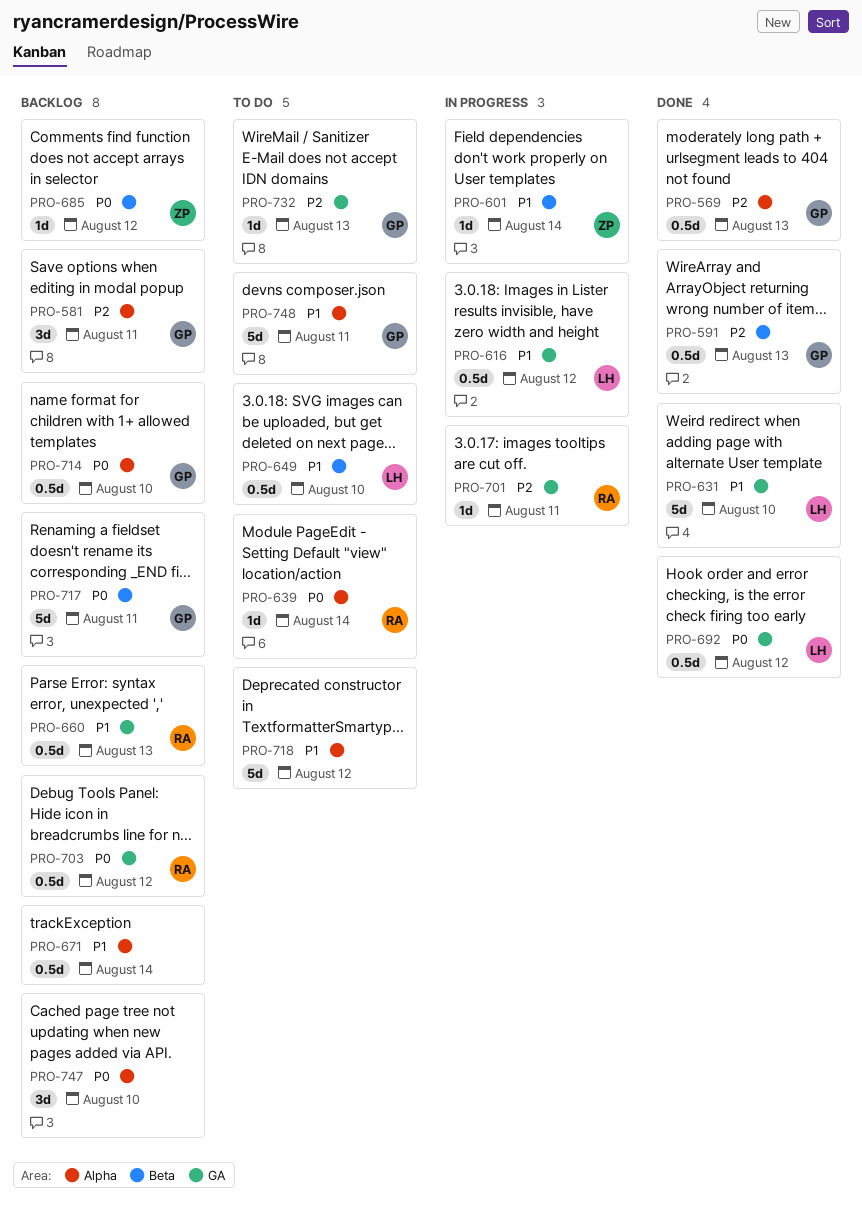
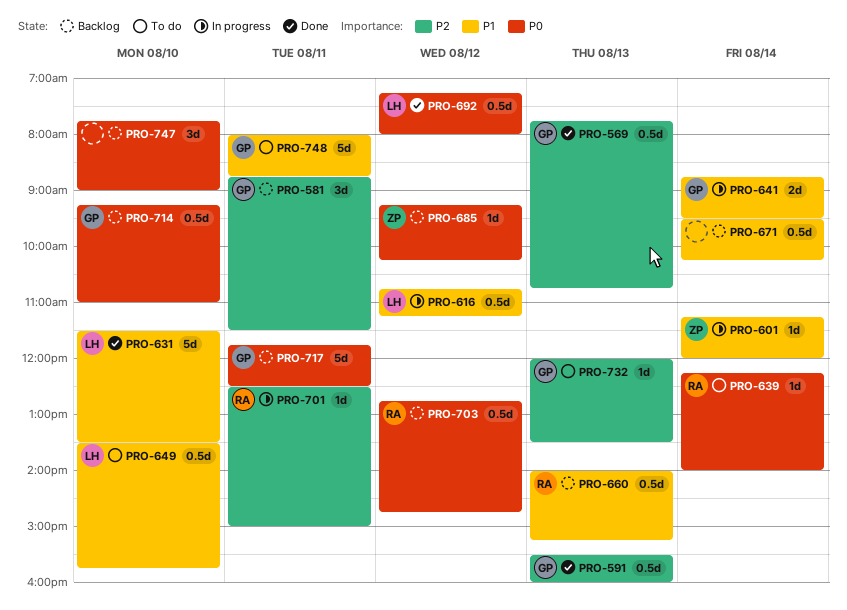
PRO-641: none -> present
PRO-718: present -> none

